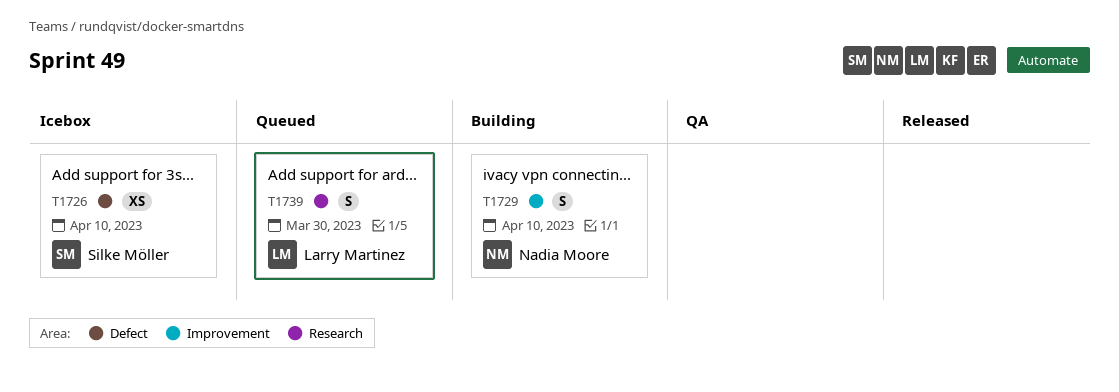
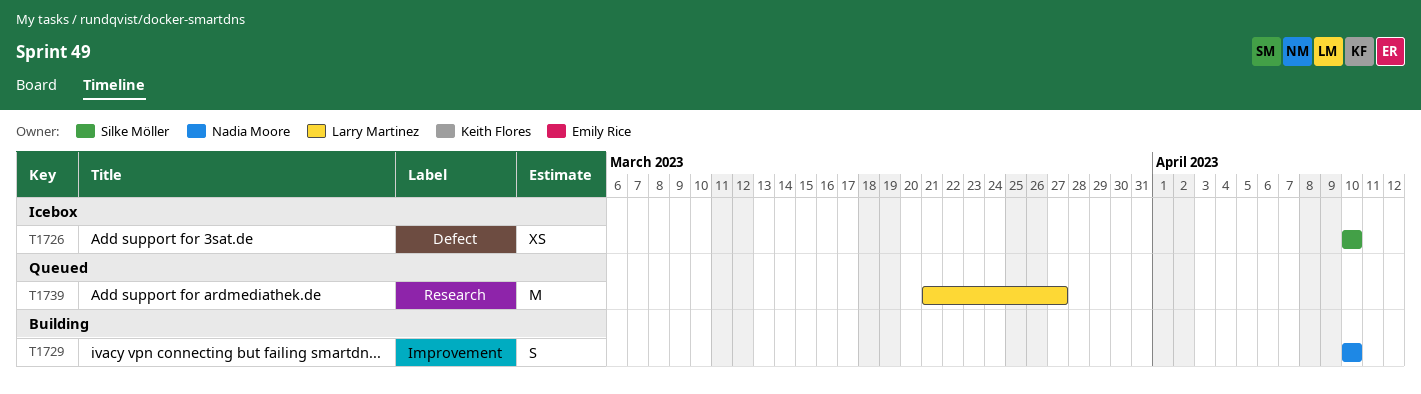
T1739, estimate: S -> M
T1739, due: Mar 30 -> Mar 27

